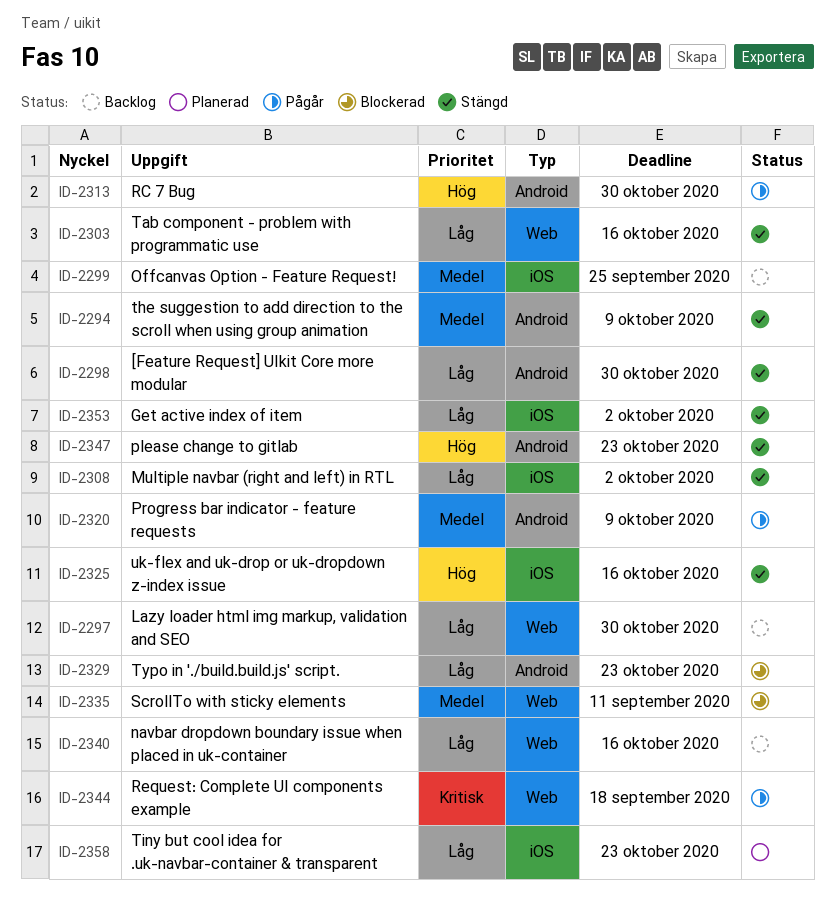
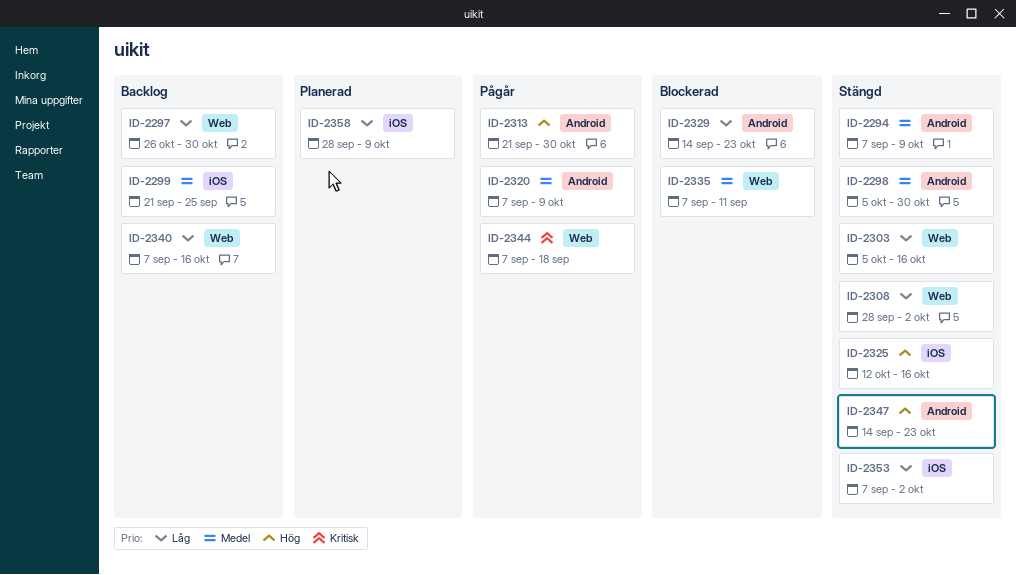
ID-2298, priority: Låg -> Medel
ID-2308, label: iOS -> Web
ID-2358, due: Oct 23 -> Oct 9

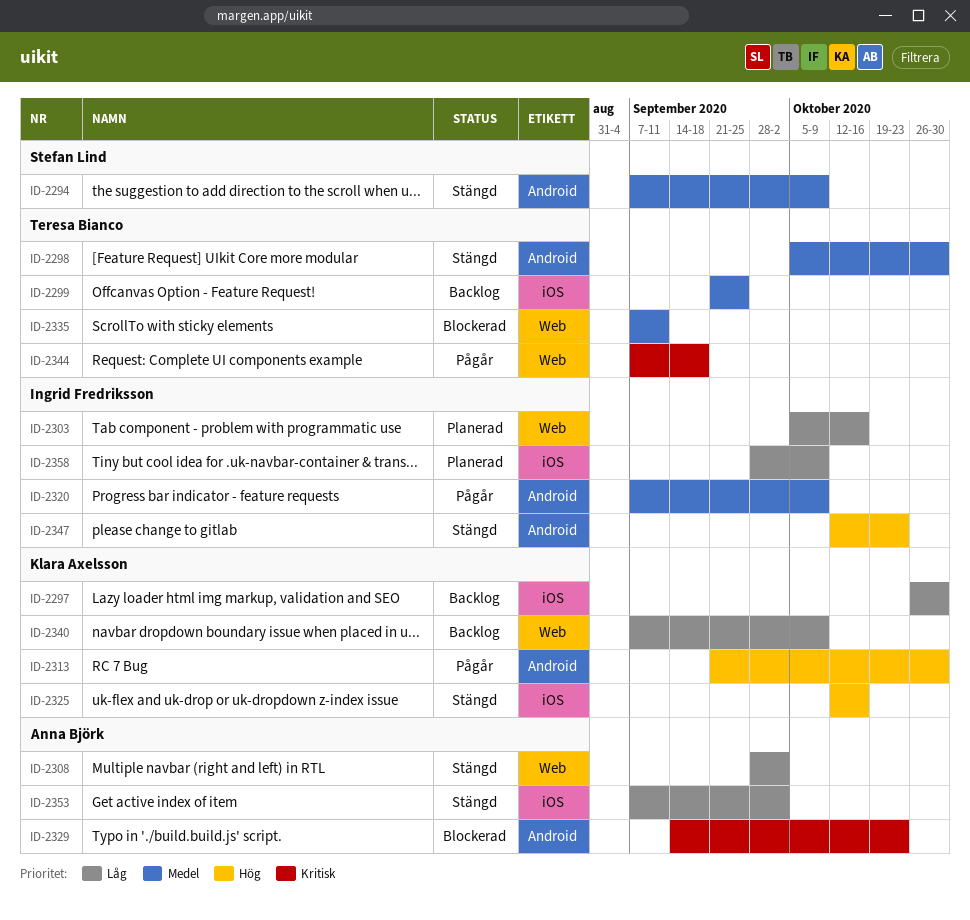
ID-2297, label: Web -> iOS
ID-2303, status: Stängd -> Planerad
ID-2329, priority: Låg -> Kritisk
ID-2340, due: Oct 16 -> Oct 9
ID-2347, start: Sep 14 -> Oct 12

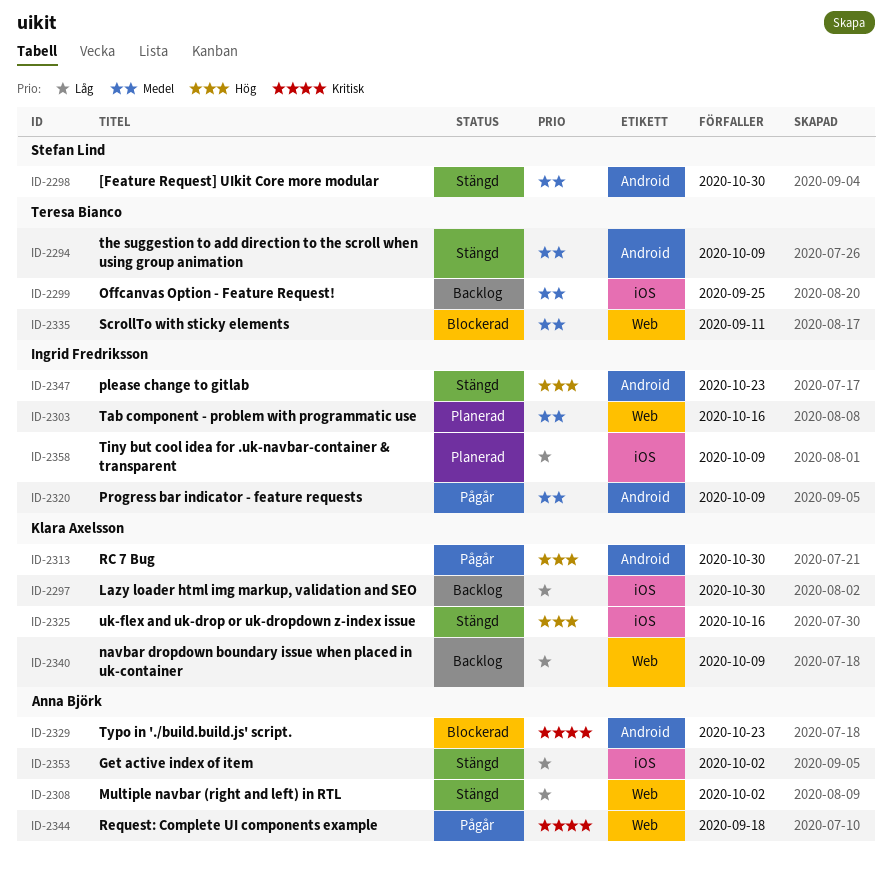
ID-2294, owner: Stefan Lind -> Teresa Bianco
ID-2298, owner: Teresa Bianco -> Stefan Lind
ID-2303, priority: Låg -> Medel
ID-2344, owner: Teresa Bianco -> Anna Björk

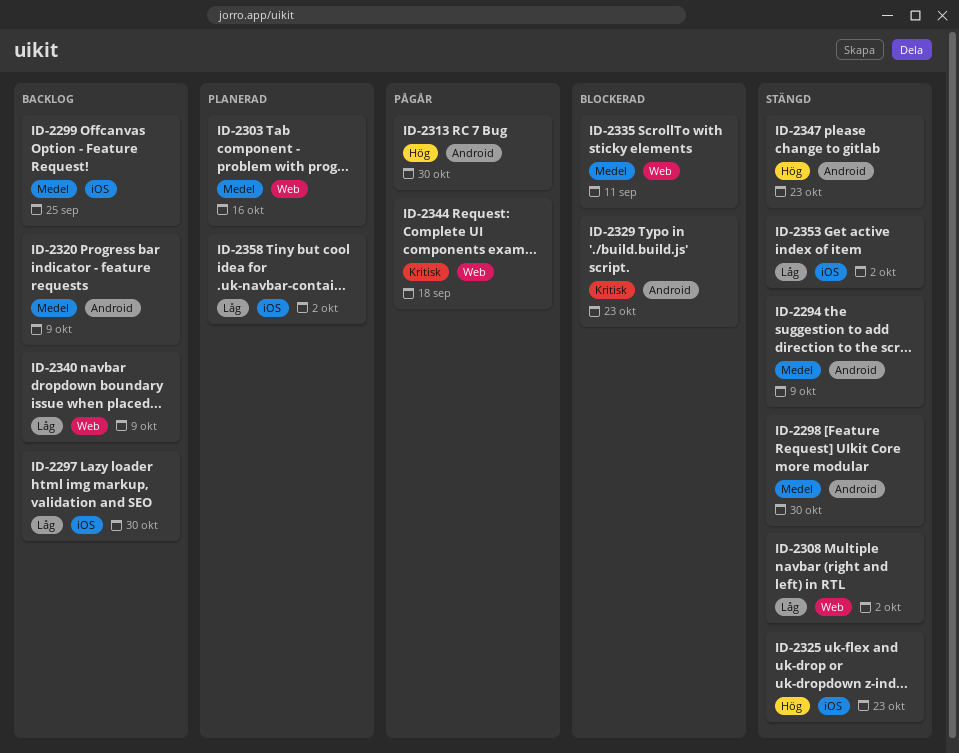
ID-2320, status: Pågår -> Backlog
ID-2325, due: Oct 16 -> Oct 23
ID-2358, due: Oct 9 -> Oct 2

